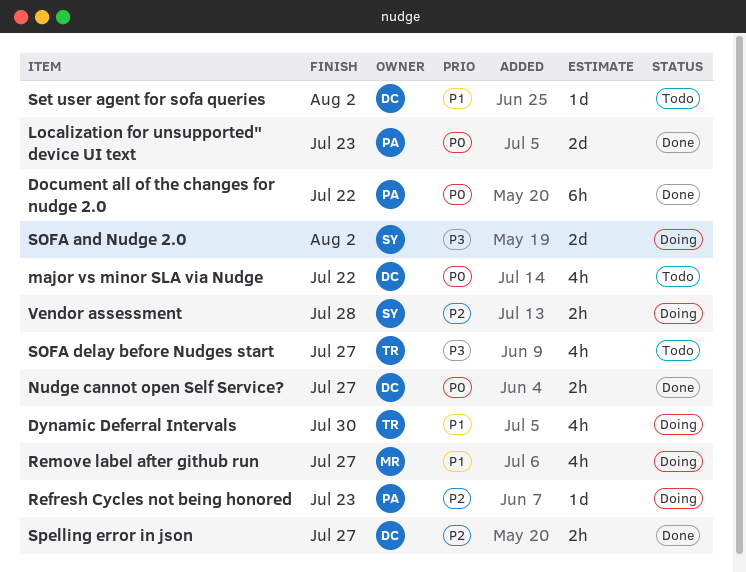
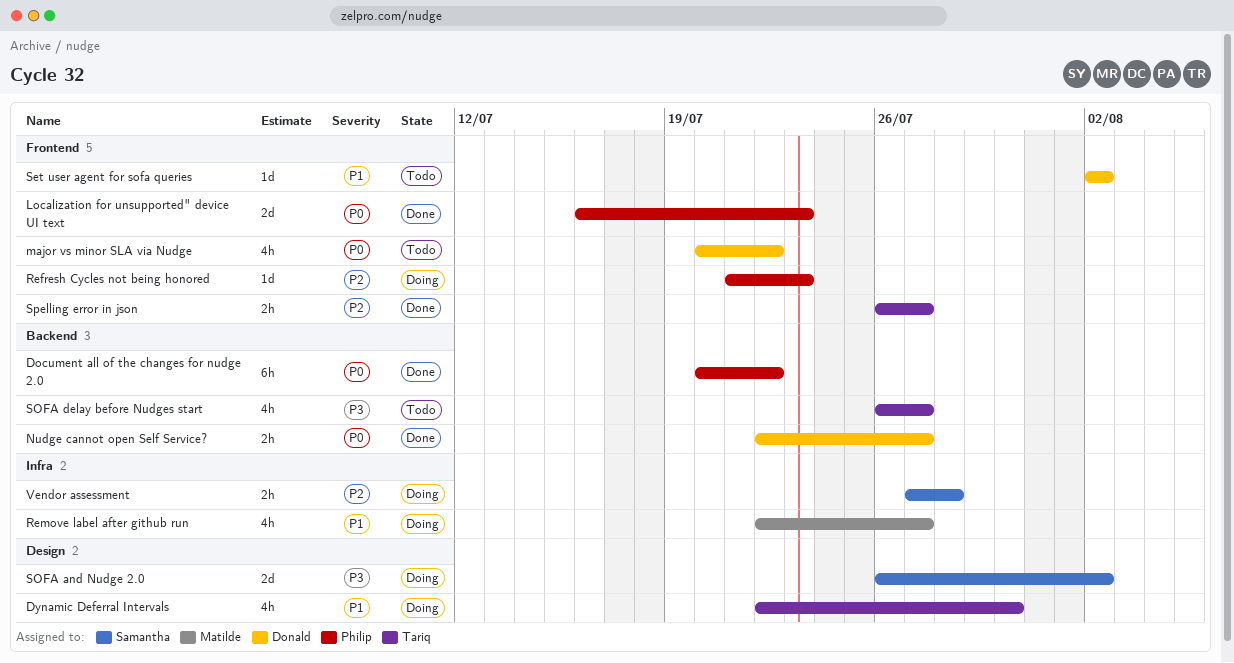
Spelling error in json, owner: Donald -> Tariq

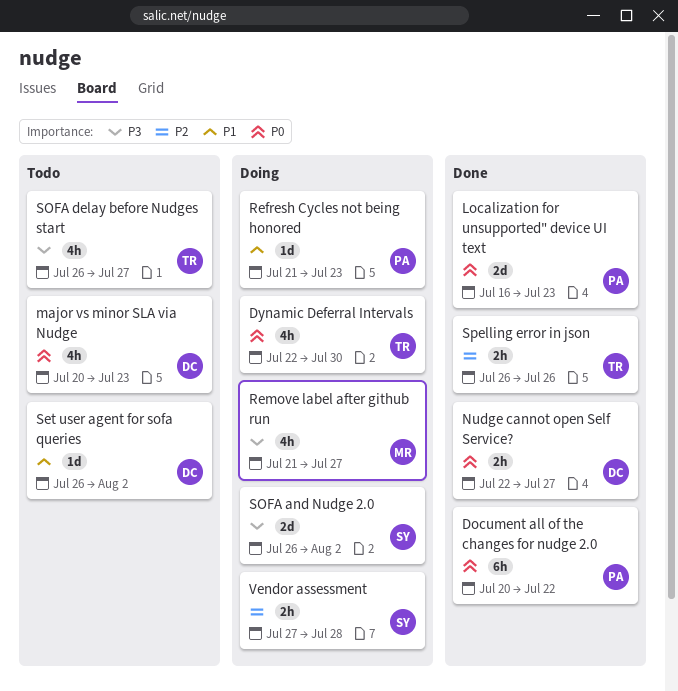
Dynamic Deferral Intervals, priority: P1 -> P0
major vs minor SLA via Nudge, due: Jul 22 -> Jul 23
Refresh Cycles not being honored, priority: P2 -> P1
Remove label after github run, priority: P1 -> P3
Remove label after github run, start: Jul 22 -> Jul 21
Set user agent for sofa queries, start: Aug 2 -> Jul 26
Spelling error in json, due: Jul 27 -> Jul 26

